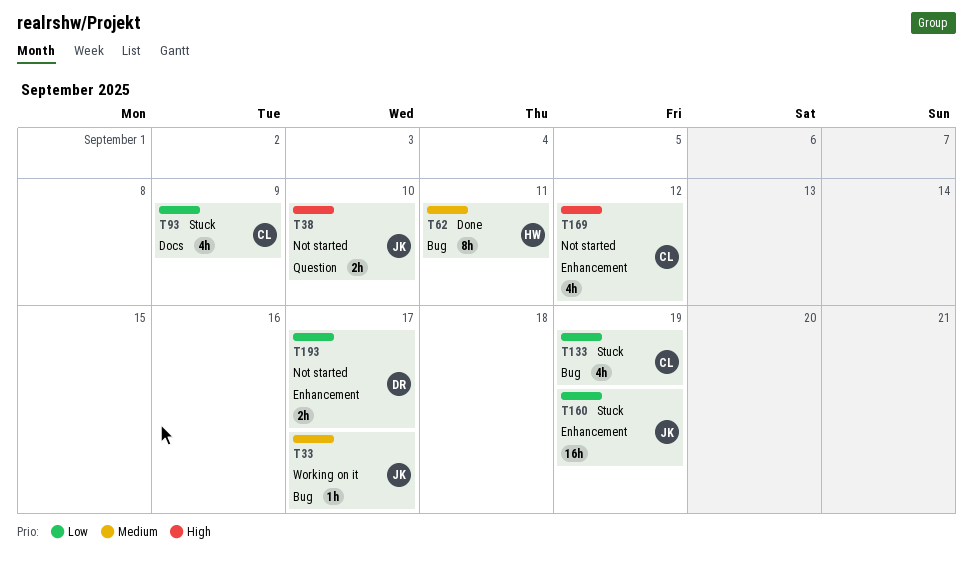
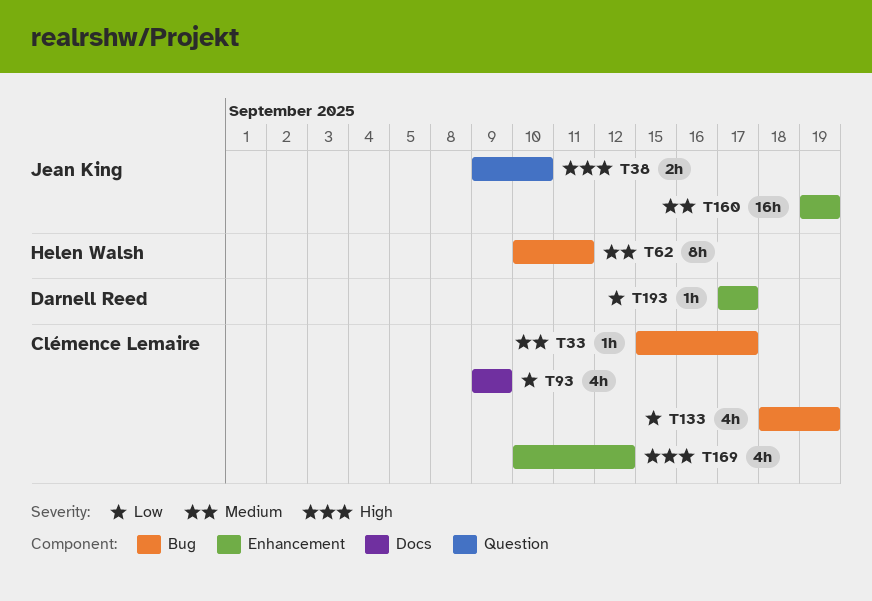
T33, owner: Jean King -> Clémence Lemaire
T160, priority: Low -> Medium
T193, estimate: 2h -> 1h

